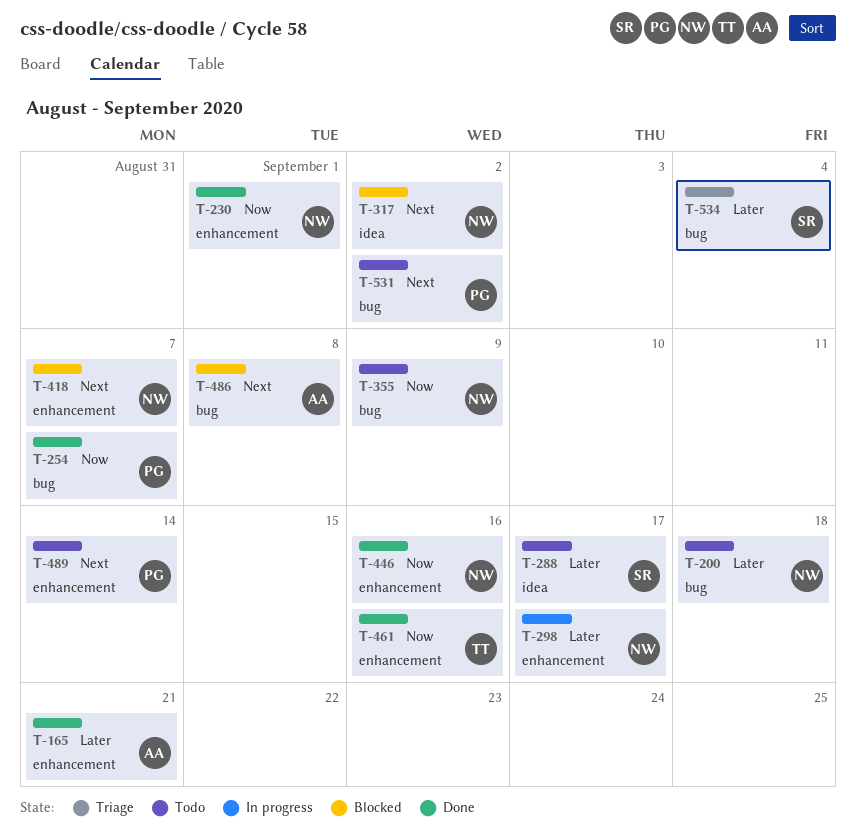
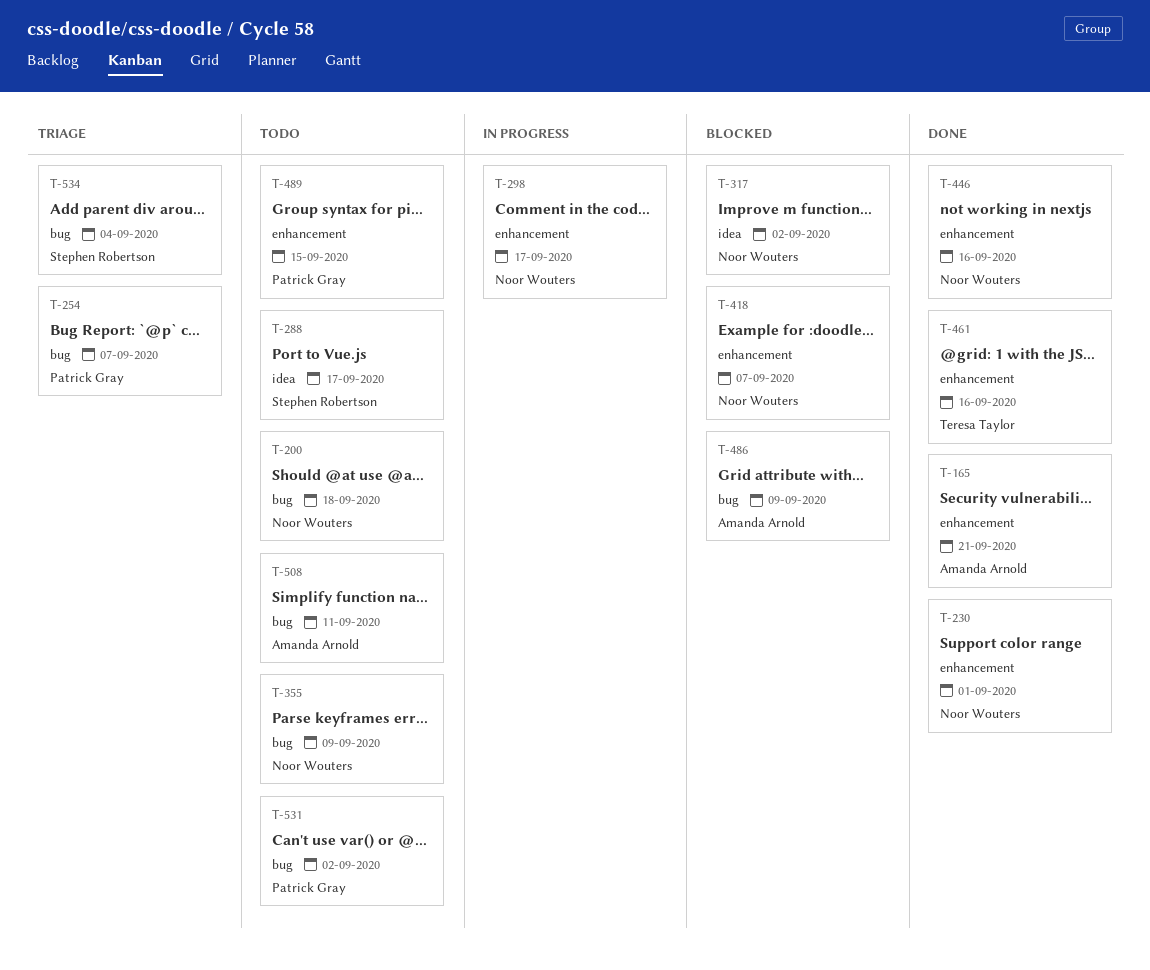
T-254, status: Done -> Triage
T-486, due: Sep 8 -> Sep 9
T-489, due: Sep 14 -> Sep 15
T-508: none -> present

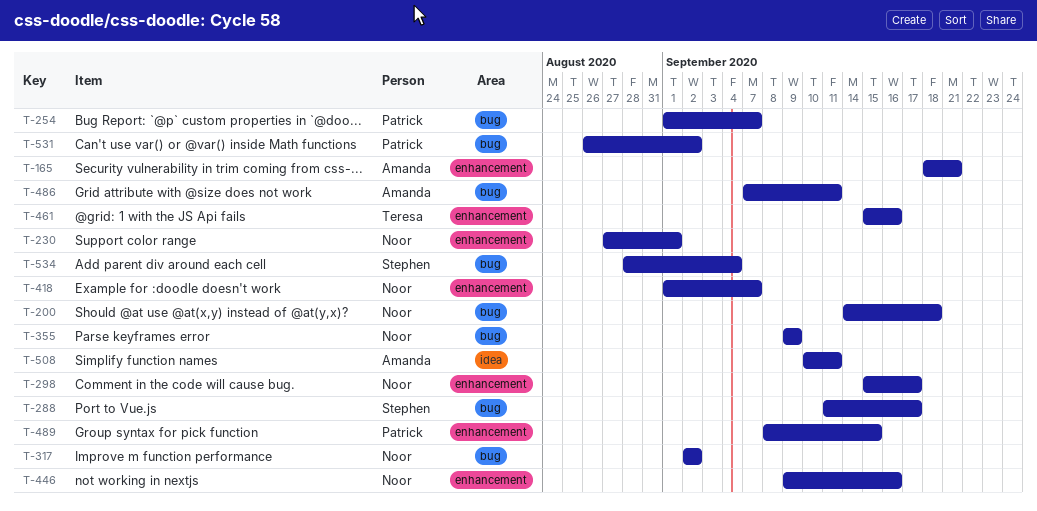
T-288, label: idea -> bug
T-317, label: idea -> bug
T-486, due: Sep 9 -> Sep 11
T-508, label: bug -> idea

